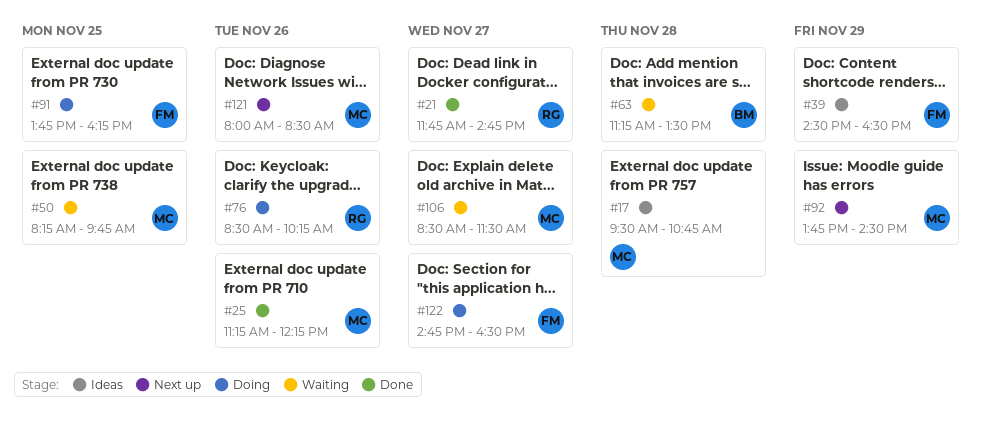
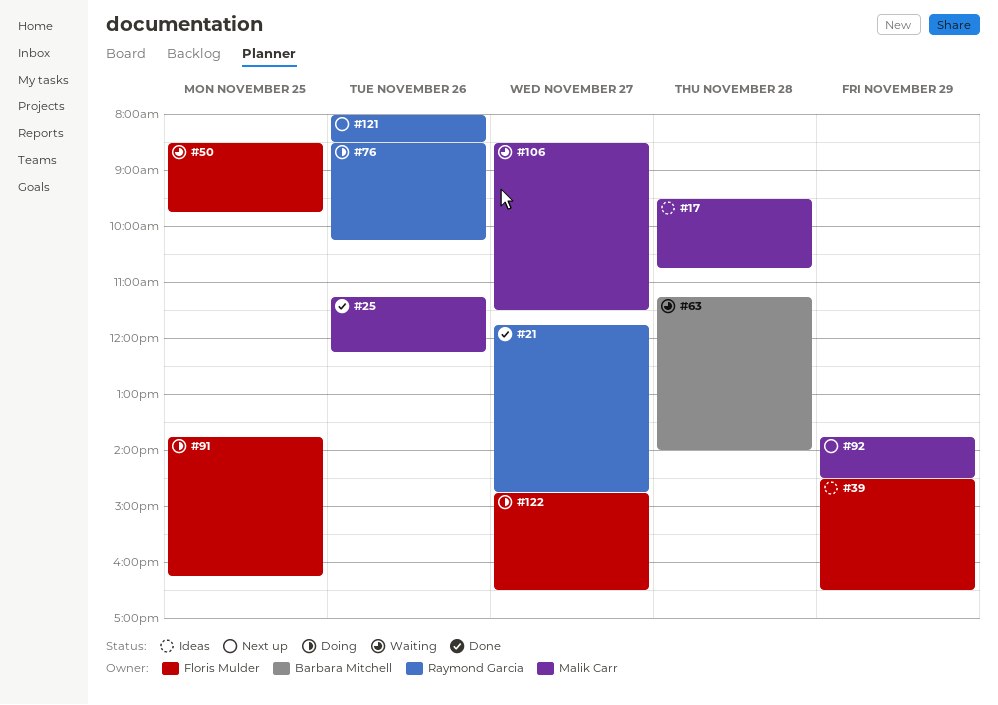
#50, owner: Malik Carr -> Floris Mulder
#50, begins: 08:15 -> 08:30
#63, ends: 13:30 -> 14:00
#121, owner: Malik Carr -> Raymond Garcia

